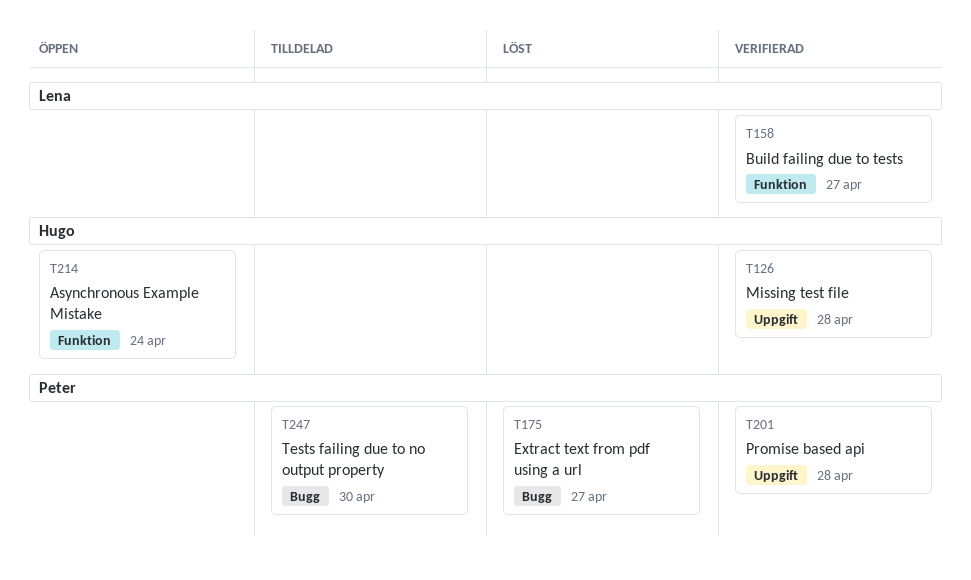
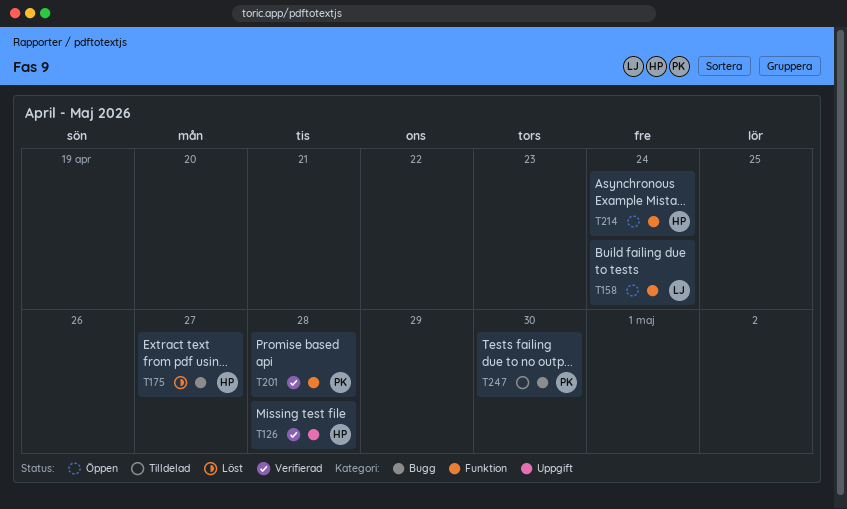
T158, status: Verifierad -> Öppen
T158, due: Apr 27 -> Apr 24
T175, owner: Peter -> Hugo
T201, label: Uppgift -> Funktion

